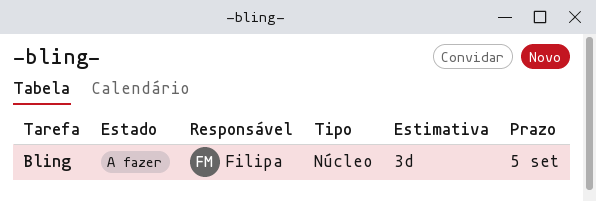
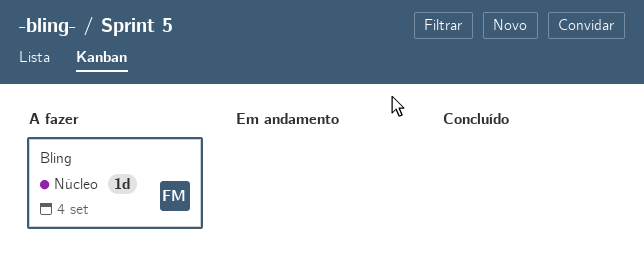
Bling, estimate: 3d -> 1d
Bling, due: Sep 5 -> Sep 4

